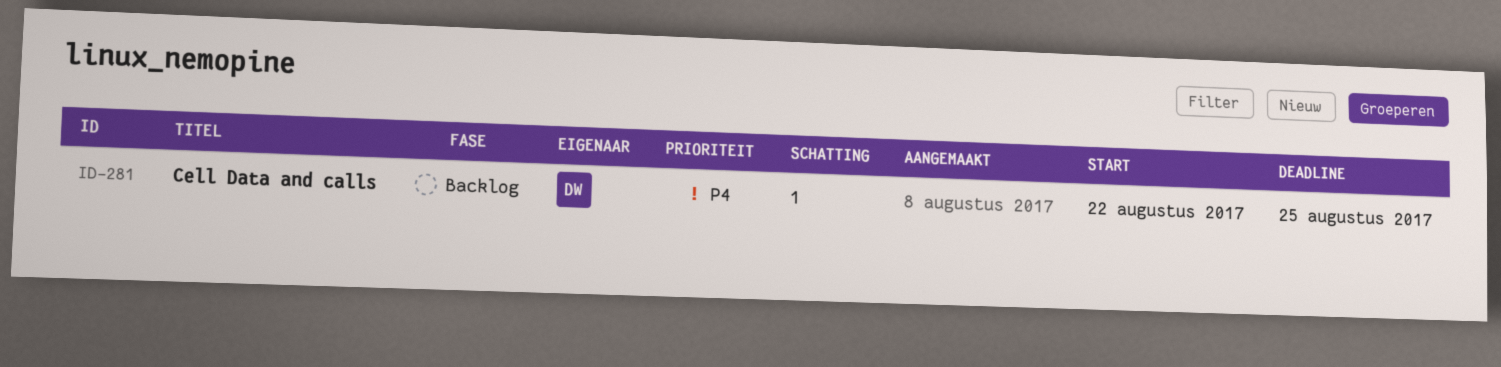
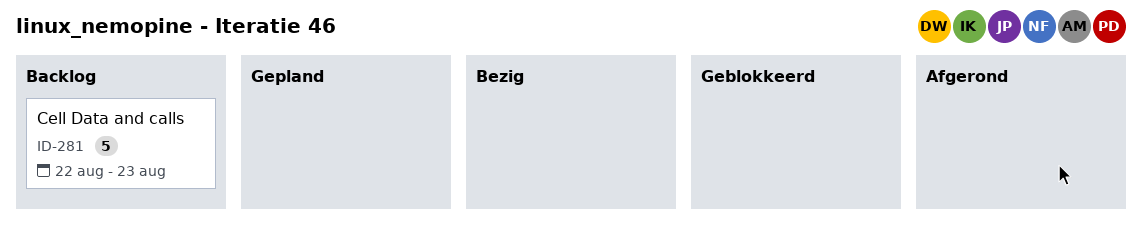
ID-281, estimate: 1 -> 5
ID-281, due: Aug 25 -> Aug 23

